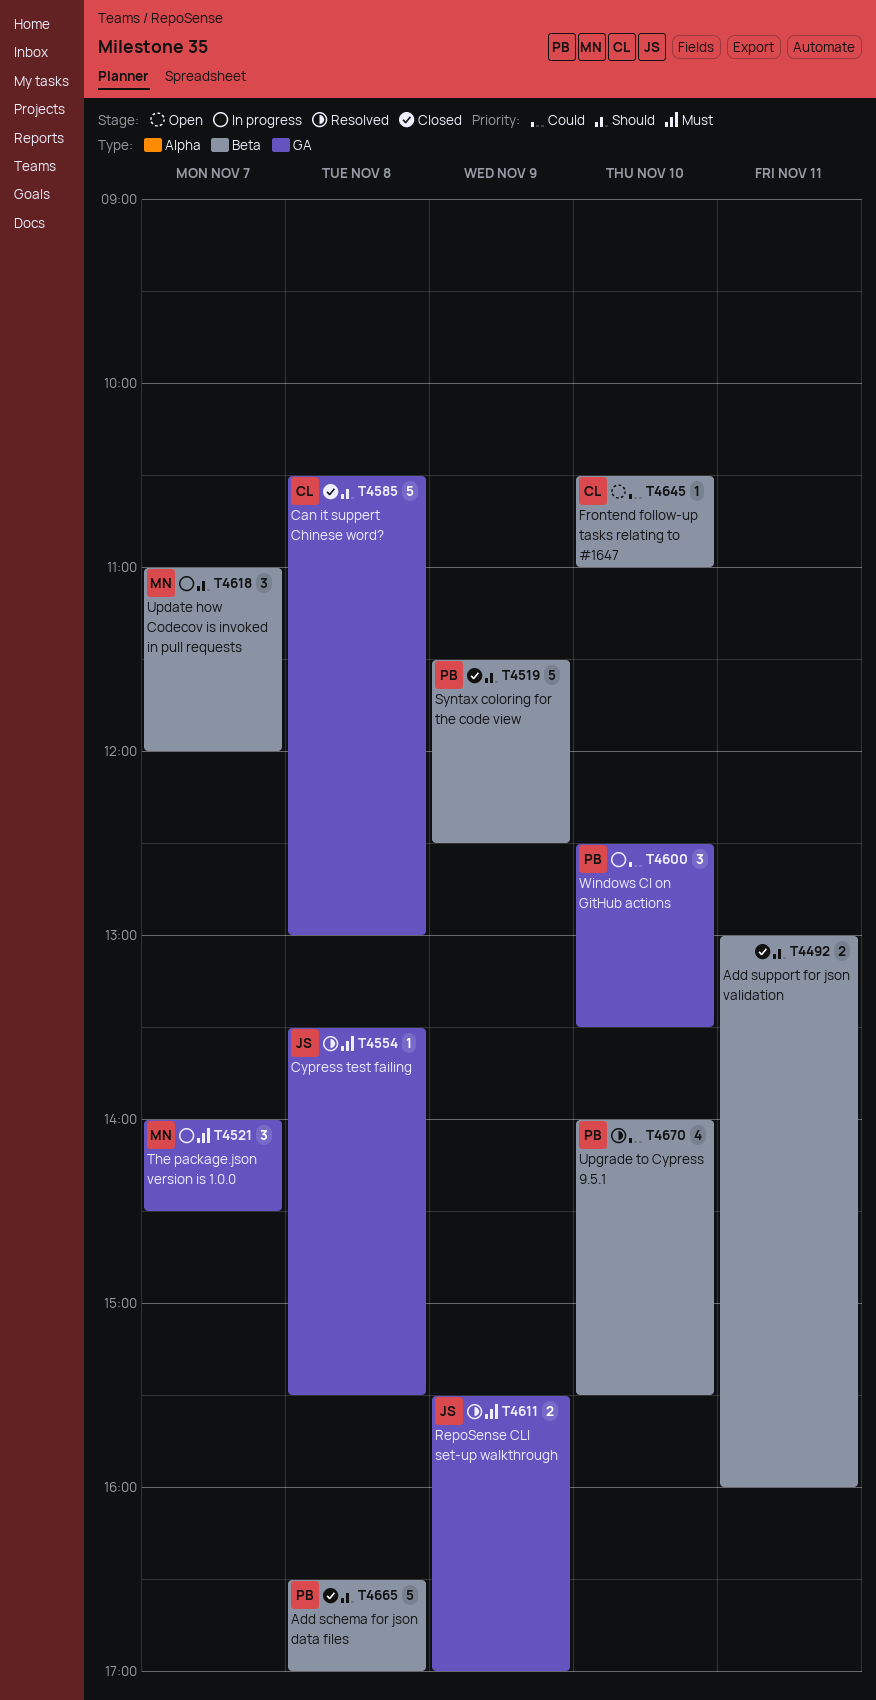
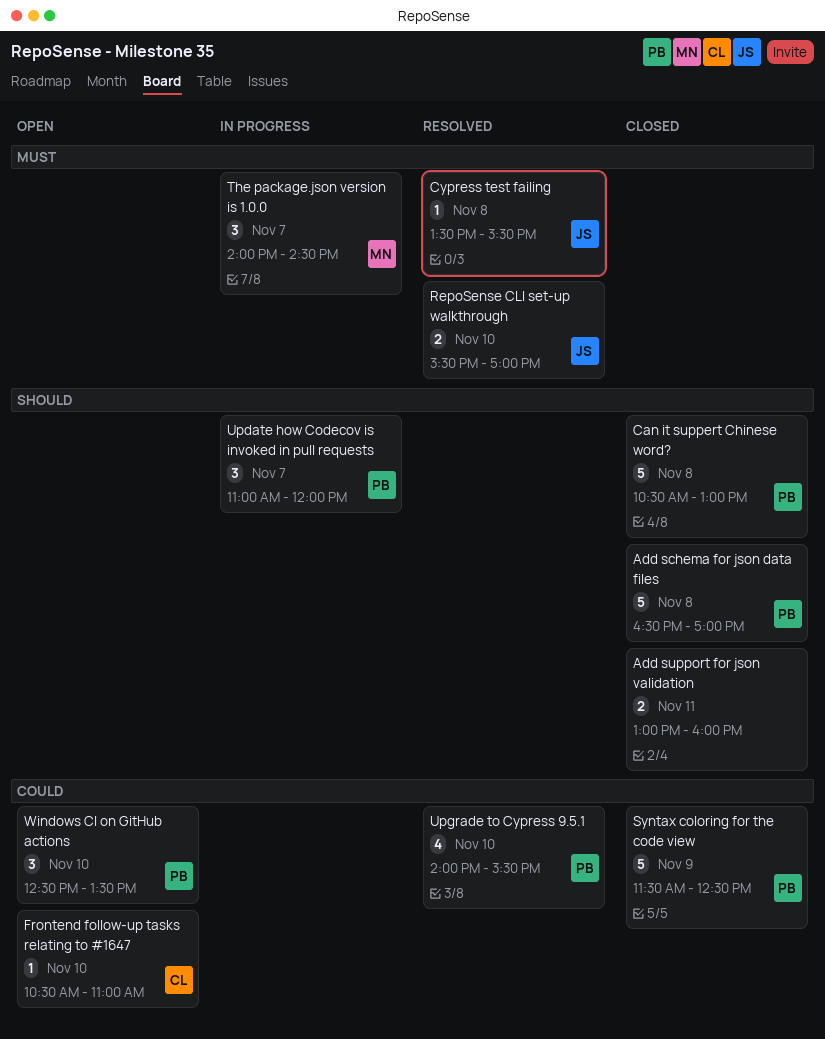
Can it suppert Chinese word?, owner: CL -> PB
RepoSense CLI set-up walkthrough, day: Nov 9 -> Nov 10
Syntax coloring for the code view, priority: Should -> Could
Update how Codecov is invoked in pull requests, owner: MN -> PB
Windows CI on GitHub actions, status: In progress -> Open

